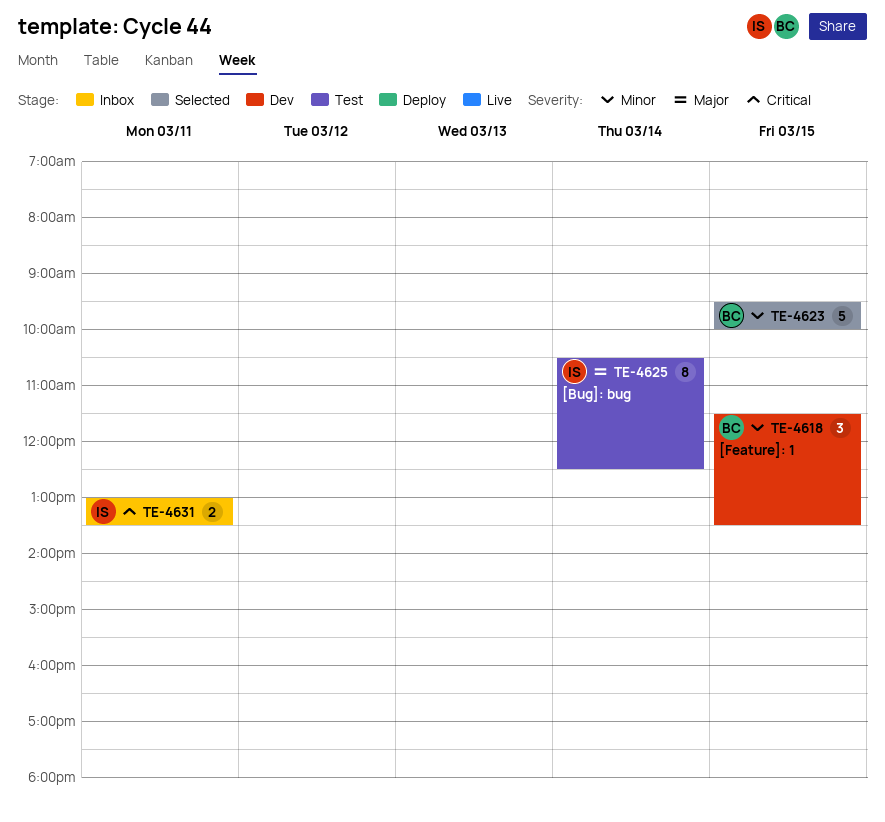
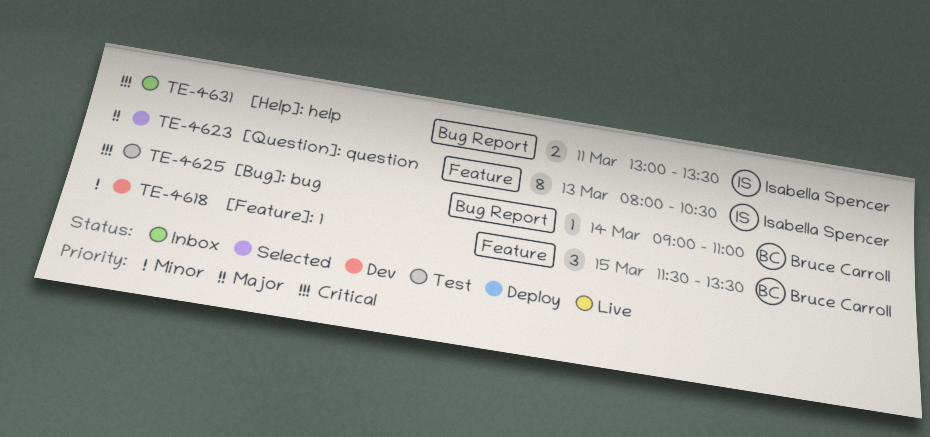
TE-4623, owner: Bruce Carroll -> Isabella Spencer
TE-4623, priority: Minor -> Major
TE-4623, estimate: 5 -> 8
TE-4623, day: Mar 15 -> Mar 13
TE-4623, begins: 09:30 -> 08:00
TE-4623, ends: 10:00 -> 10:30
TE-4625, owner: Isabella Spencer -> Bruce Carroll
TE-4625, priority: Major -> Critical
TE-4625, estimate: 8 -> 1
TE-4625, begins: 10:30 -> 09:00
TE-4625, ends: 12:30 -> 11:00

